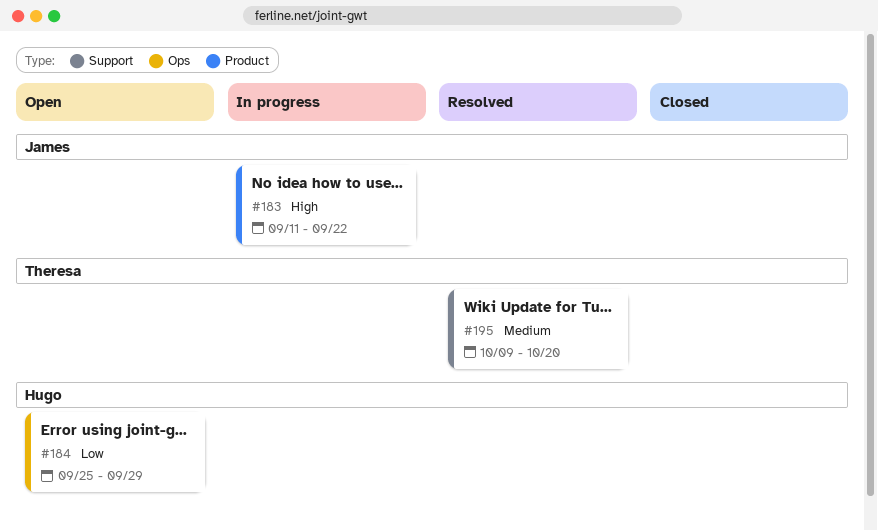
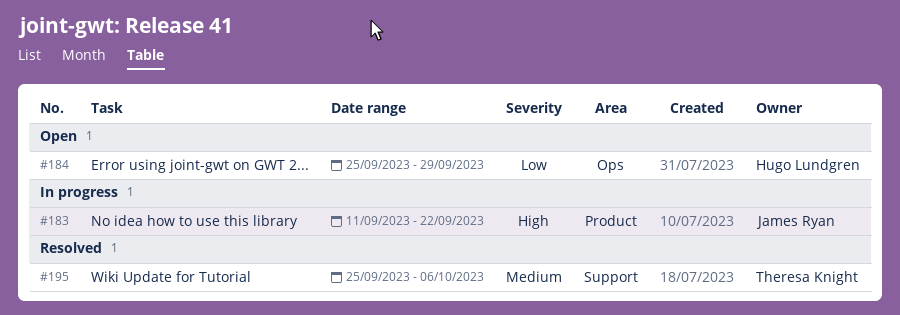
#195, start: Oct 9 -> Sep 25
#195, due: Oct 20 -> Oct 6

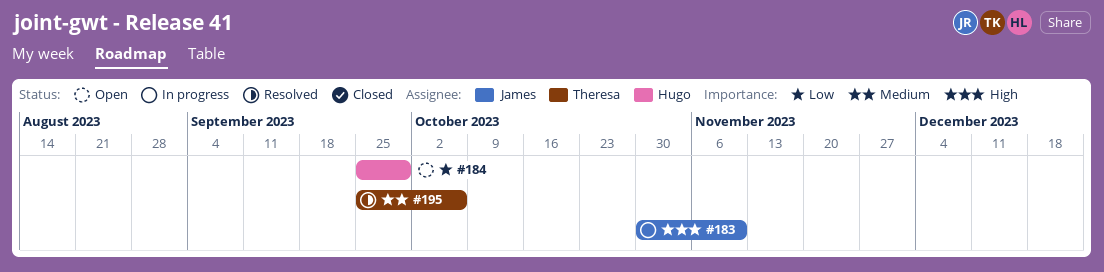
#183, start: Sep 11 -> Oct 30
#183, due: Sep 22 -> Nov 10

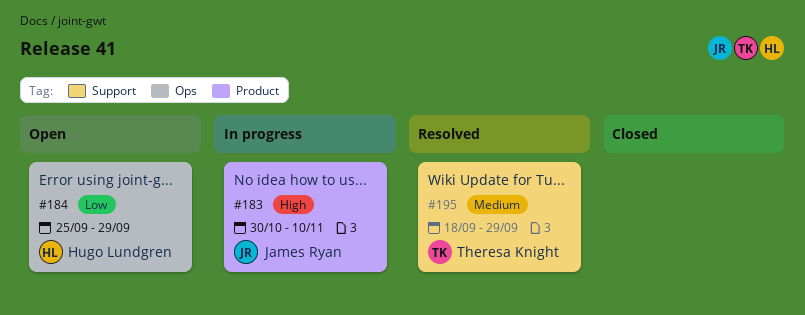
#195, start: Sep 25 -> Sep 18
#195, due: Oct 6 -> Sep 29

